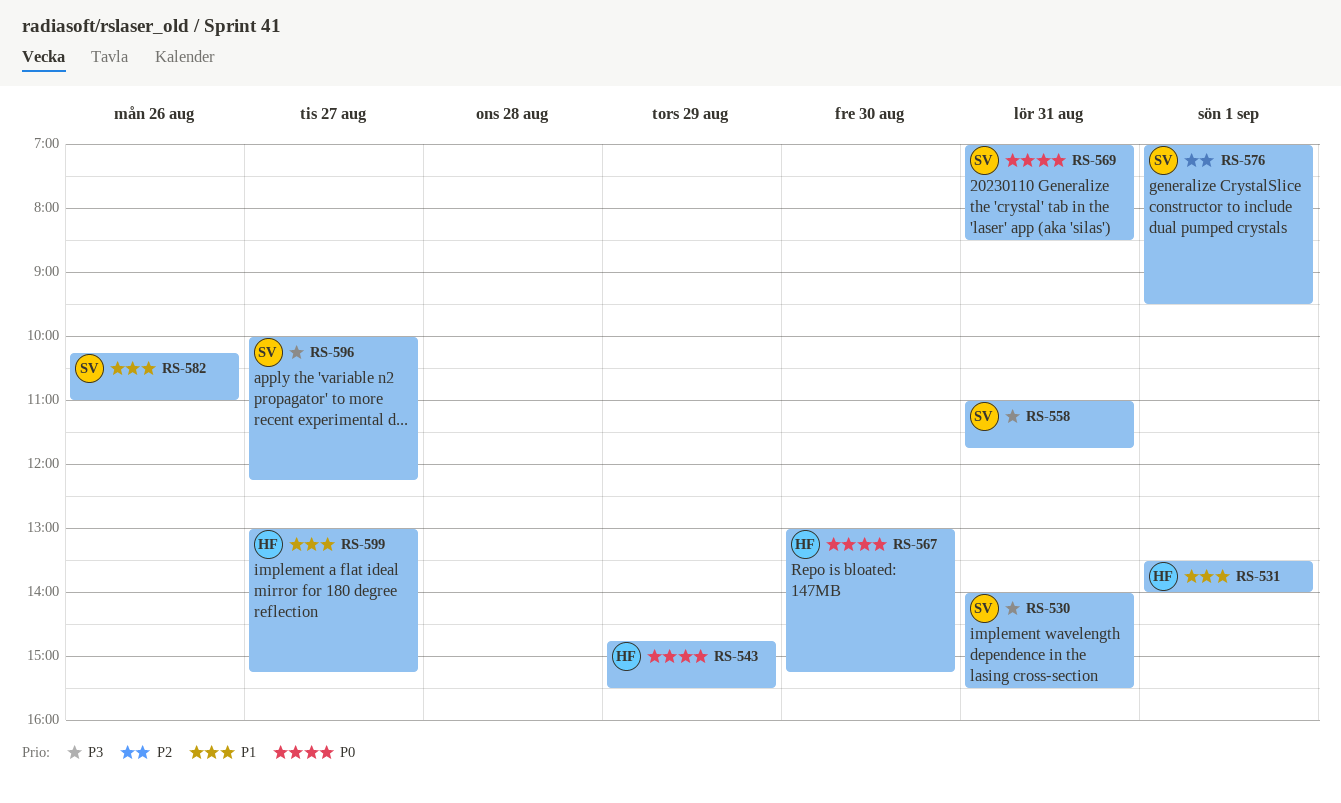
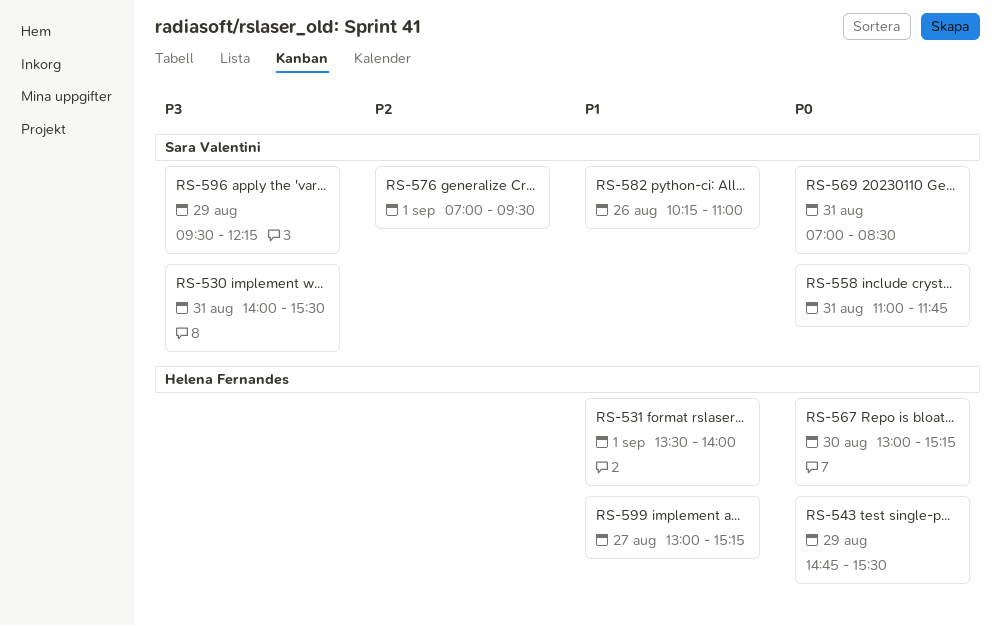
RS-558, priority: P3 -> P0
RS-596, day: Aug 27 -> Aug 29
RS-596, begins: 10:00 -> 09:30

